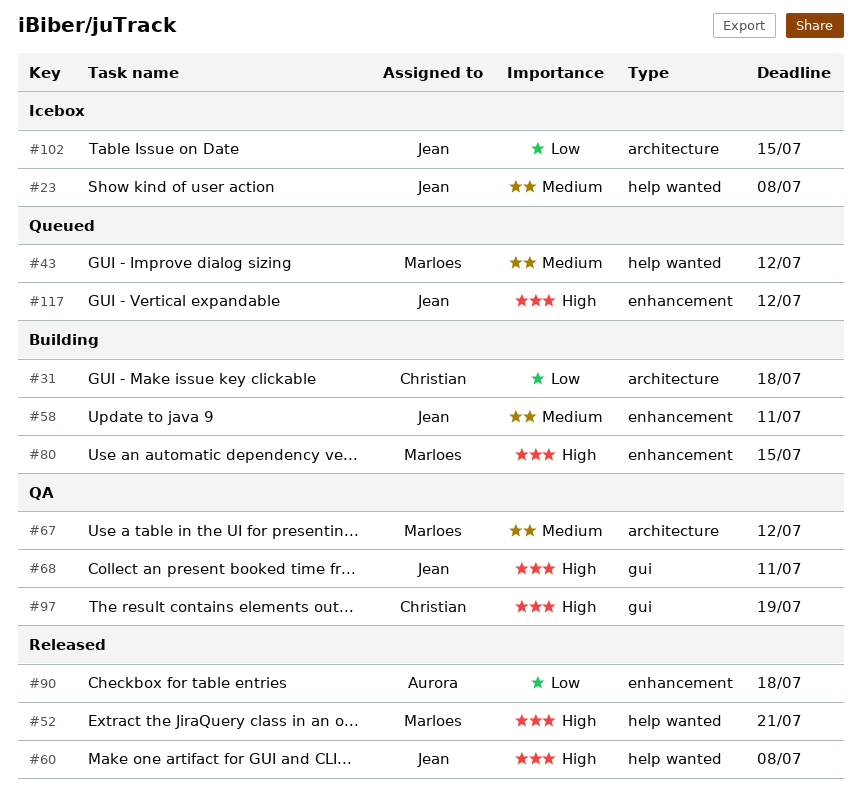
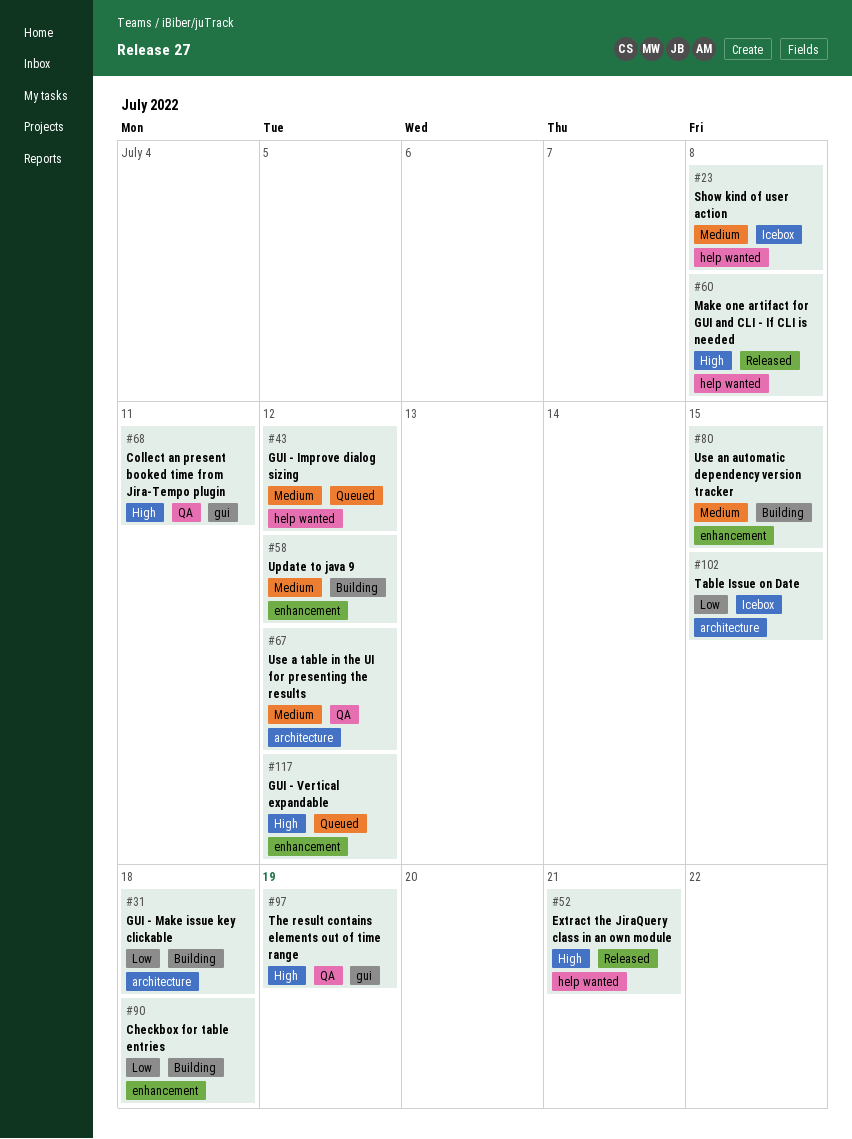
#58, due: Jul 11 -> Jul 12
#80, priority: High -> Medium
#90, status: Released -> Building

